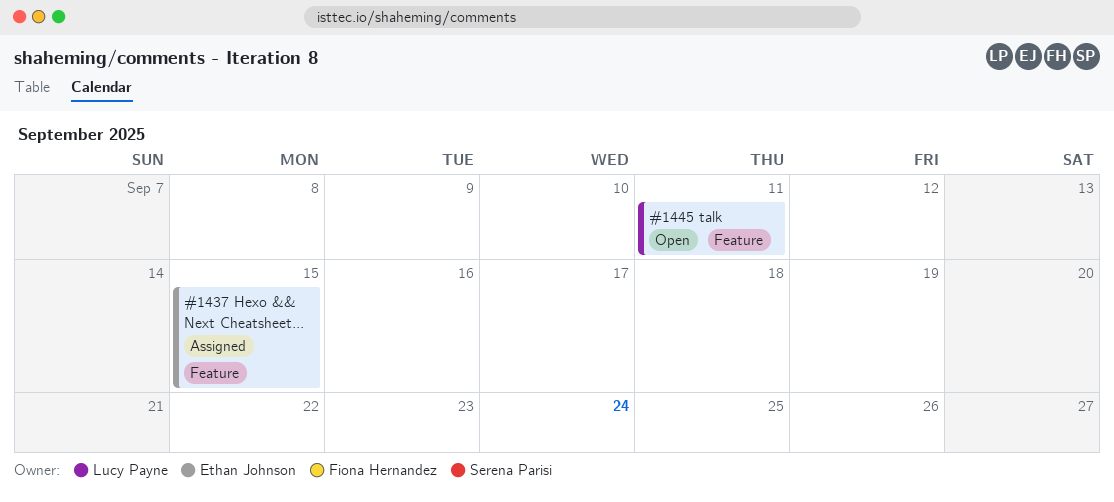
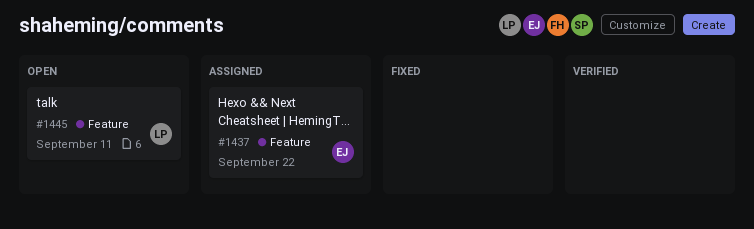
#1437, due: Sep 15 -> Sep 22

